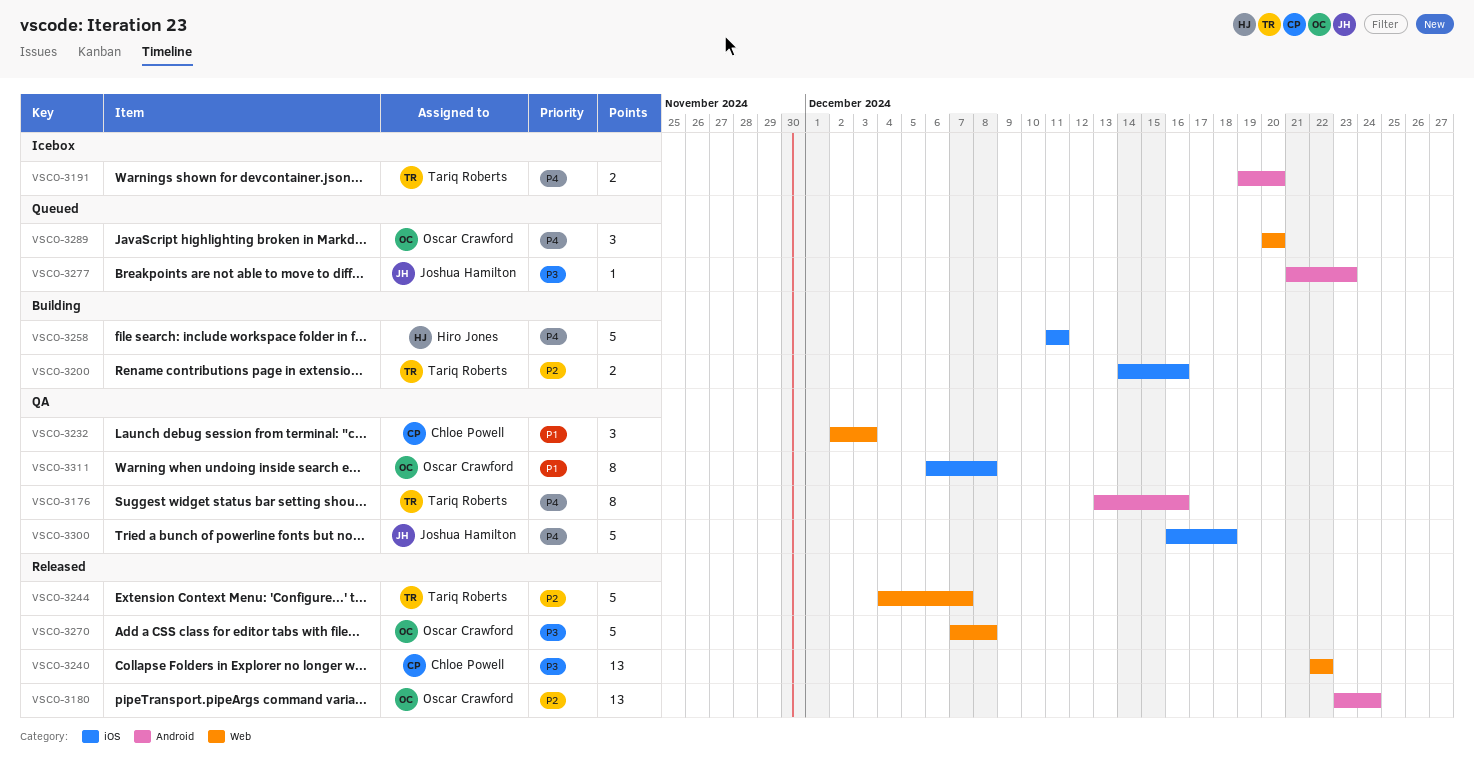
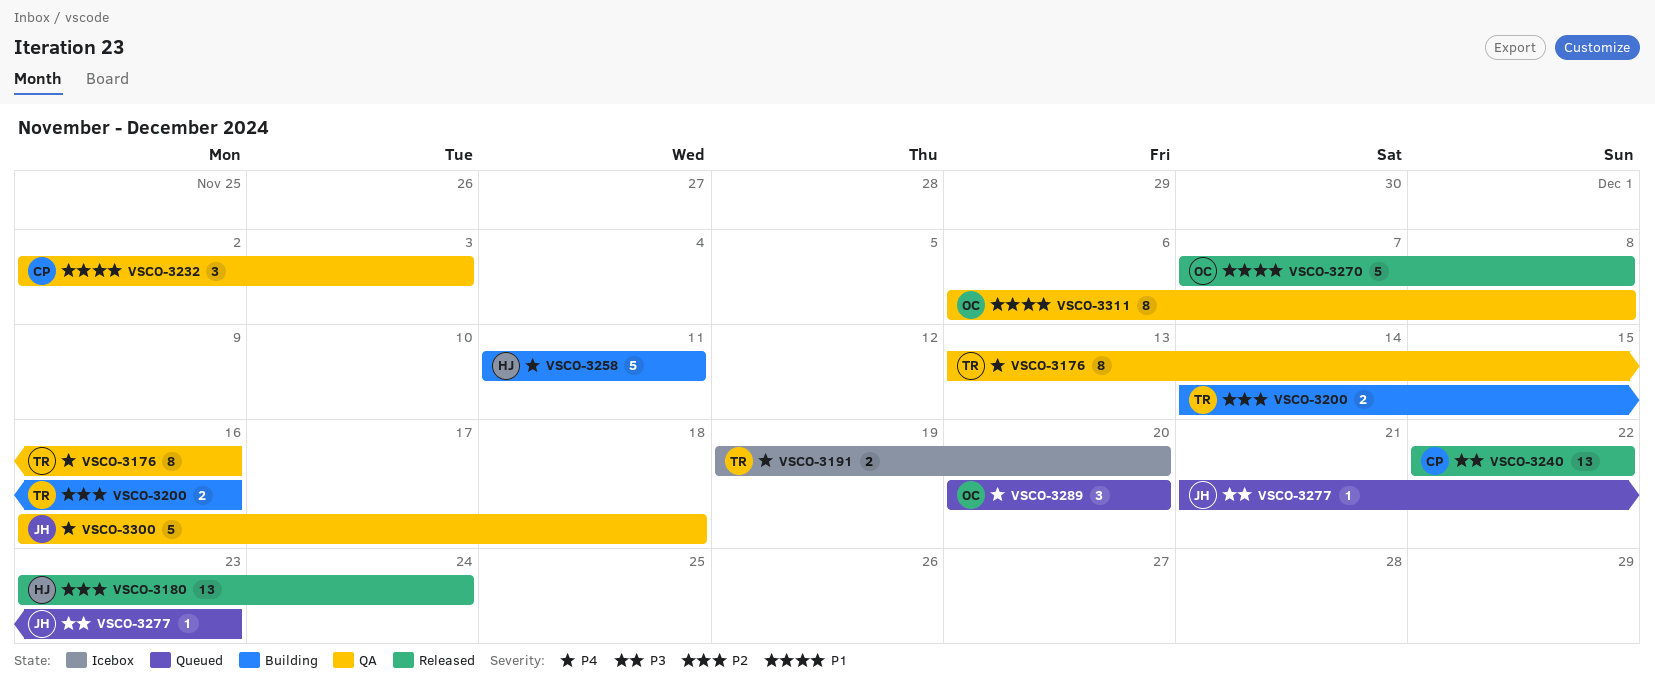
VSCO-3180, owner: Oscar Crawford -> Hiro Jones
VSCO-3244: present -> none
VSCO-3270, priority: P3 -> P1

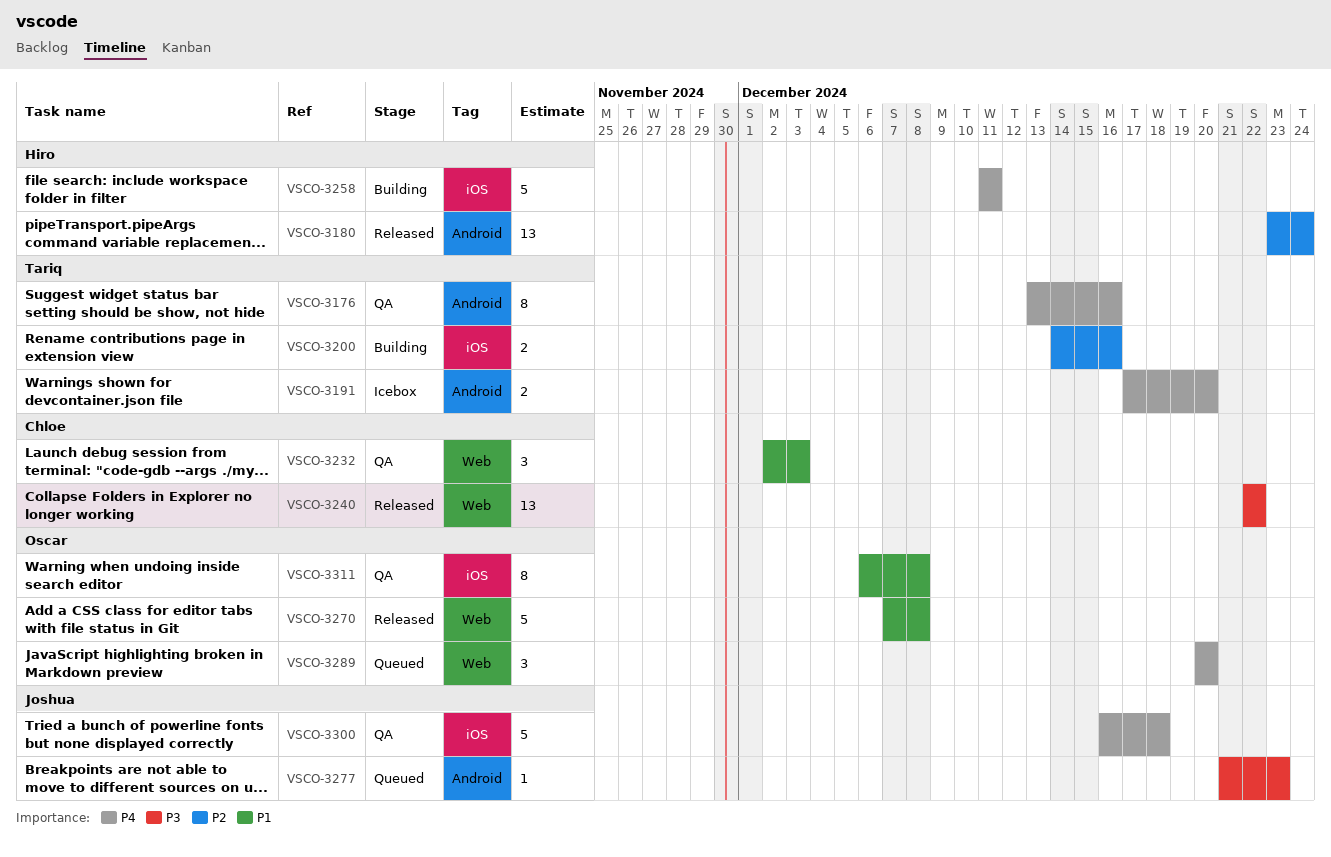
VSCO-3191, start: Dec 19 -> Dec 17

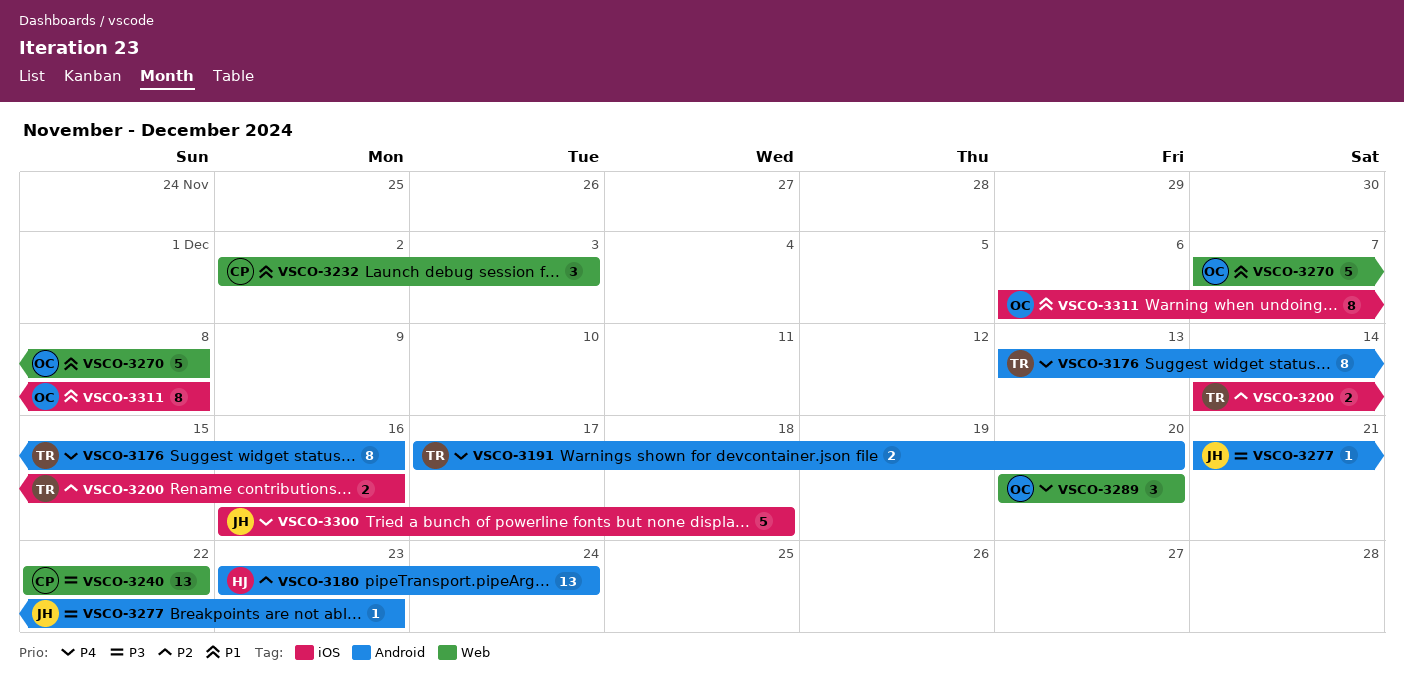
VSCO-3258: present -> none

